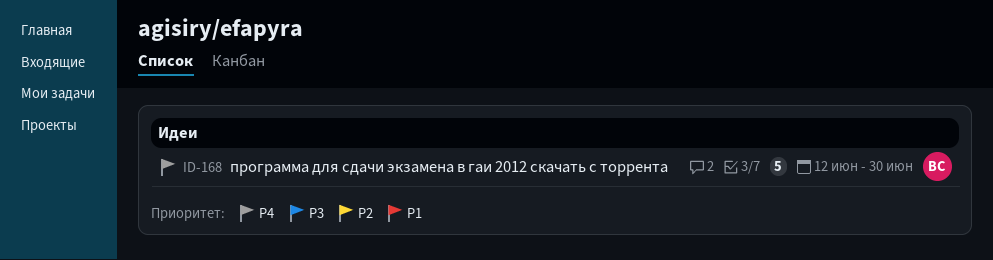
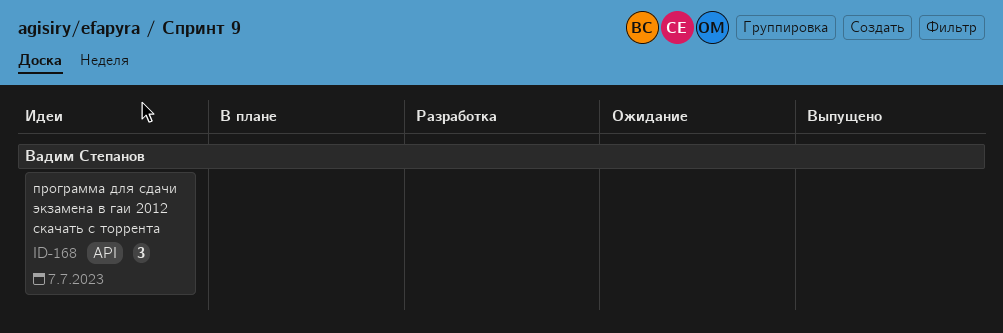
ID-168, estimate: 5 -> 3
ID-168, due: Jun 30 -> Jul 7

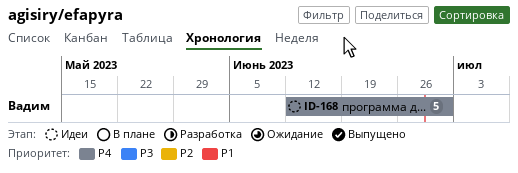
ID-168, estimate: 3 -> 5
ID-168, due: Jul 7 -> Jun 30

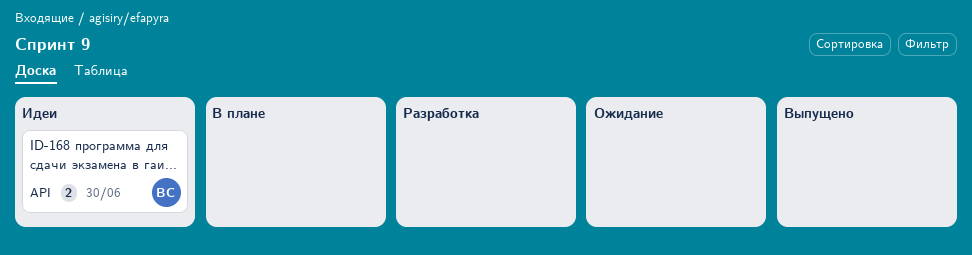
ID-168, estimate: 5 -> 2

